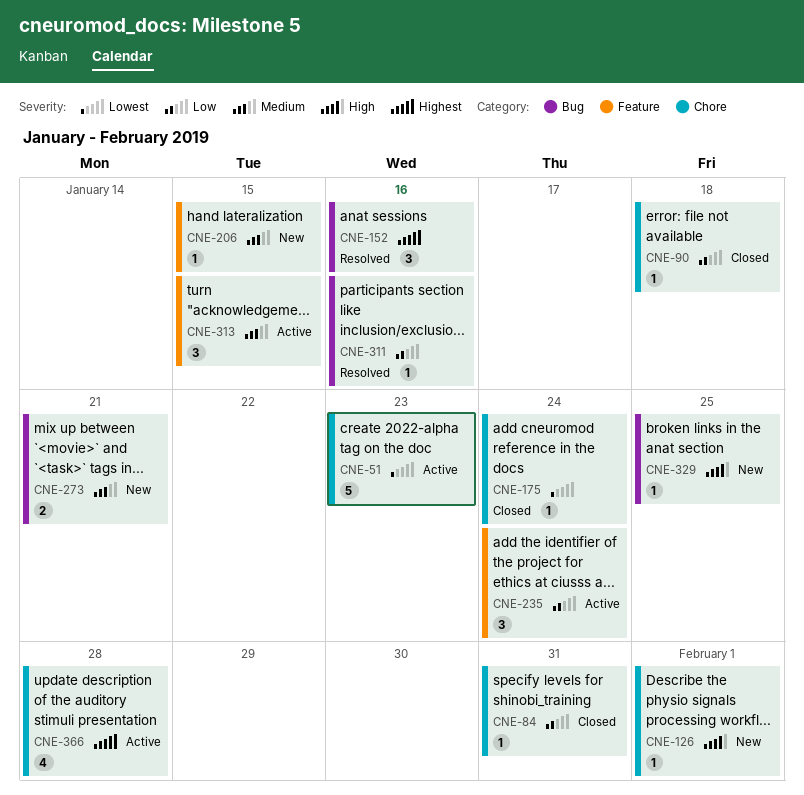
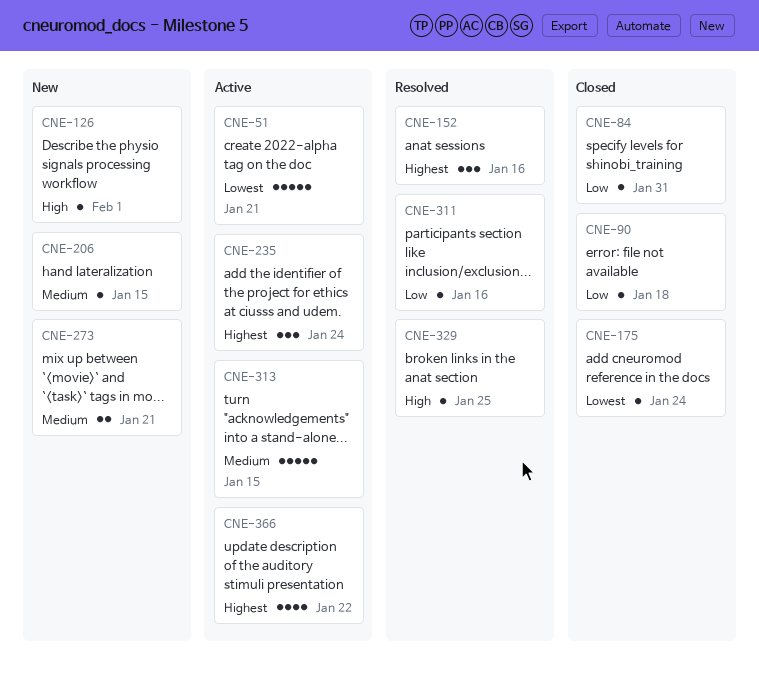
CNE-51, due: Jan 23 -> Jan 21
CNE-235, priority: Low -> Highest
CNE-313, estimate: 3 -> 5
CNE-329, status: New -> Resolved
CNE-366, due: Jan 28 -> Jan 22

